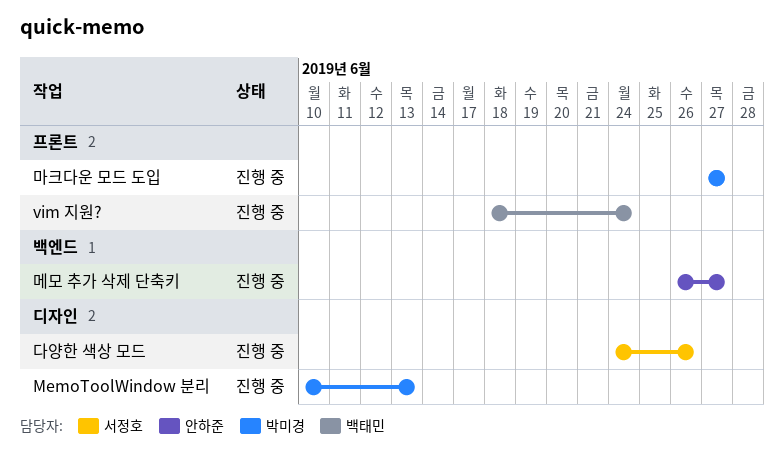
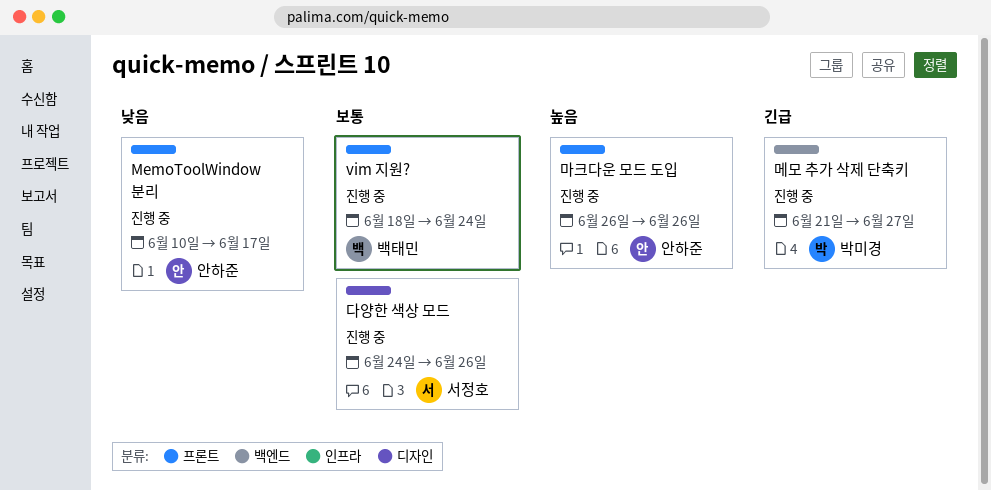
MemoToolWindow 분리, owner: 박미경 -> 안하준
MemoToolWindow 분리, label: 디자인 -> 프론트
MemoToolWindow 분리, due: Jun 13 -> Jun 17
마크다운 모드 도입, owner: 박미경 -> 안하준
마크다운 모드 도입, start: Jun 27 -> Jun 26
마크다운 모드 도입, due: Jun 27 -> Jun 26
메모 추가 삭제 단축키, owner: 안하준 -> 박미경
메모 추가 삭제 단축키, start: Jun 26 -> Jun 21

